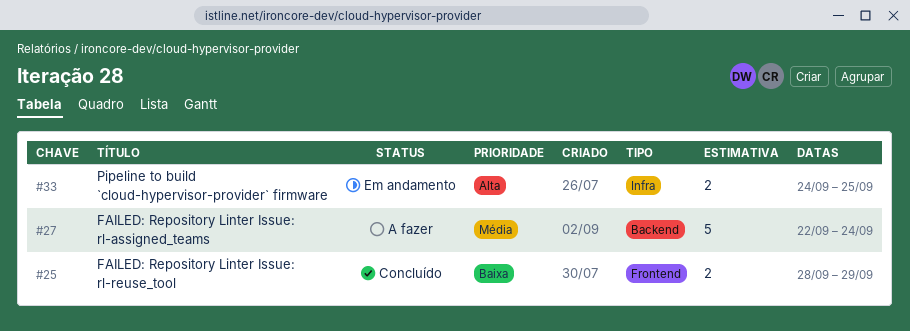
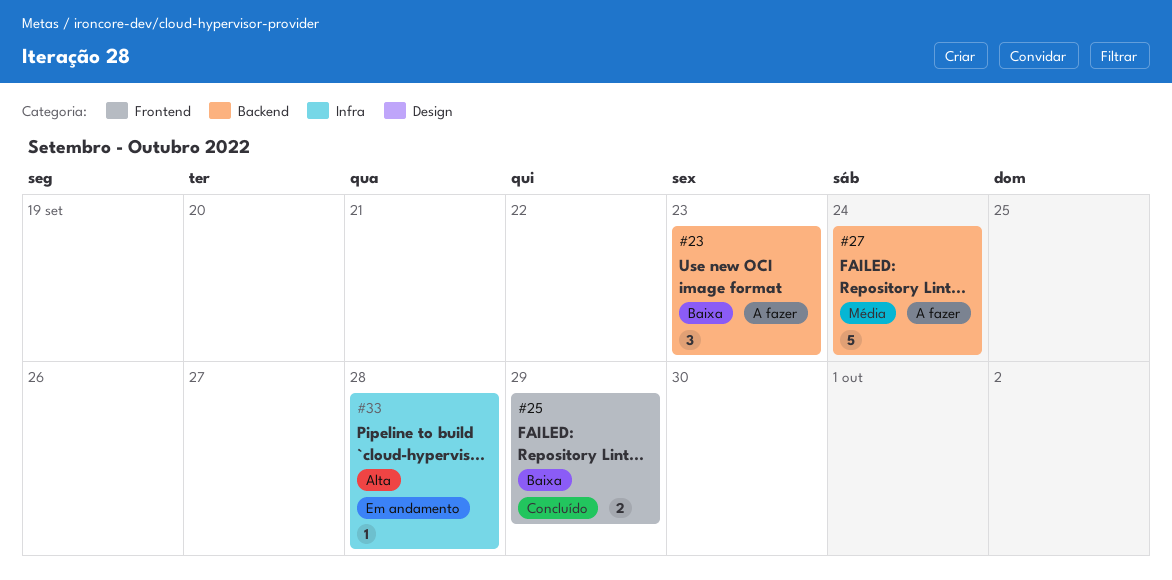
#23: none -> present
#33, estimate: 2 -> 1
#33, due: Sep 25 -> Sep 28

